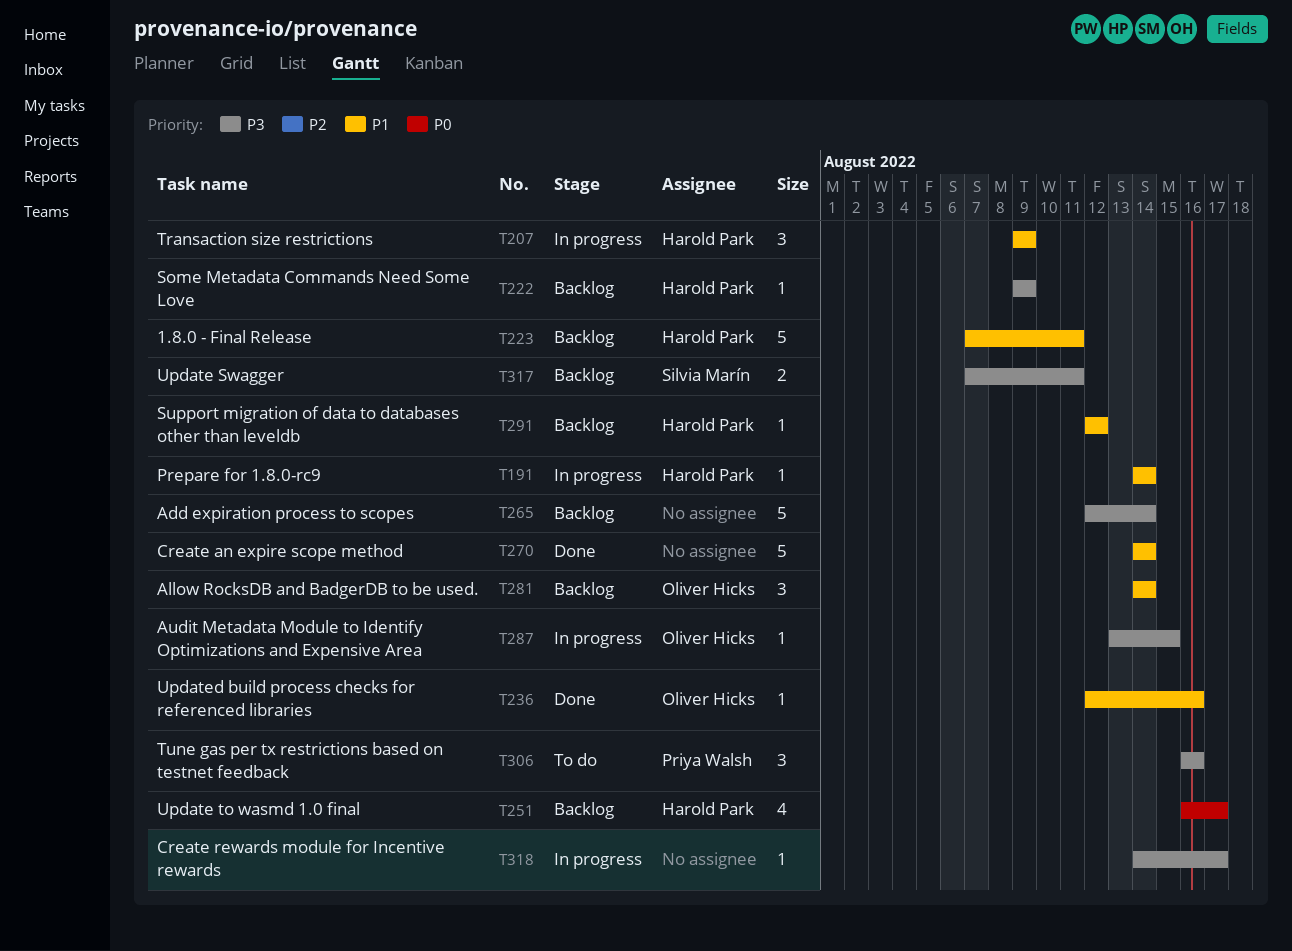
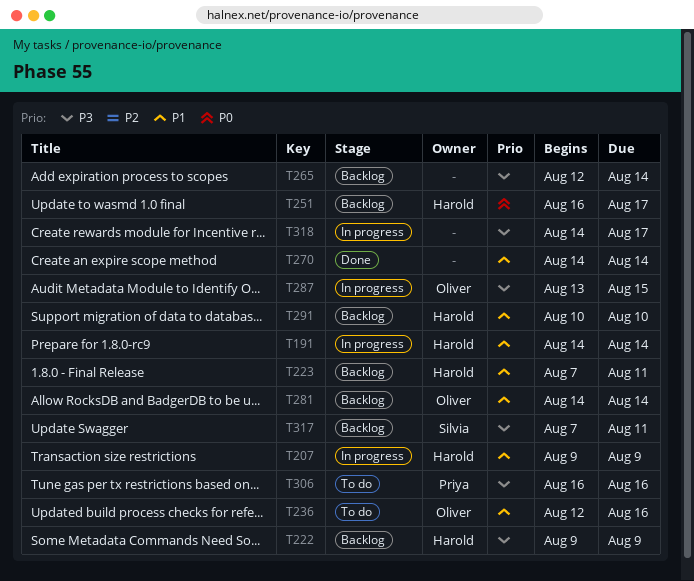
T236, status: Done -> To do
T291, start: Aug 12 -> Aug 10
T291, due: Aug 12 -> Aug 10

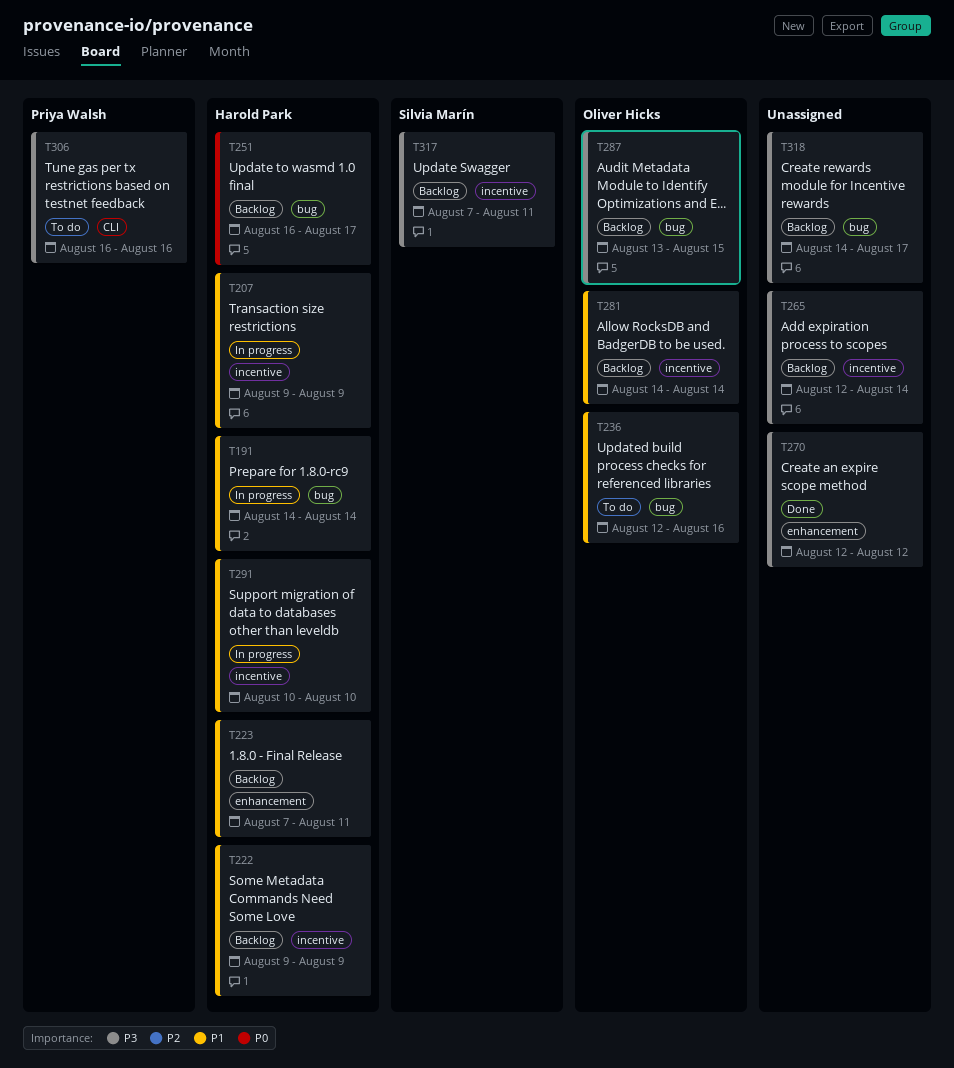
T222, priority: P3 -> P1
T270, priority: P1 -> P3
T270, start: Aug 14 -> Aug 12
T270, due: Aug 14 -> Aug 12
T287, status: In progress -> Backlog
T291, status: Backlog -> In progress
T318, status: In progress -> Backlog

